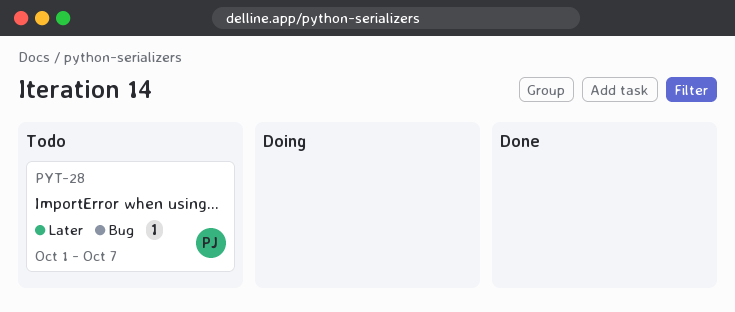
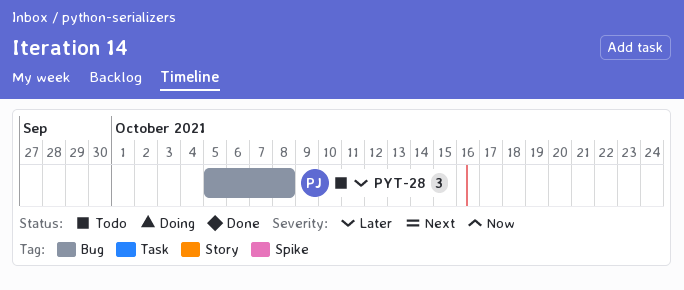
PYT-28, estimate: 1 -> 3
PYT-28, start: Oct 1 -> Oct 5
PYT-28, due: Oct 7 -> Oct 8

